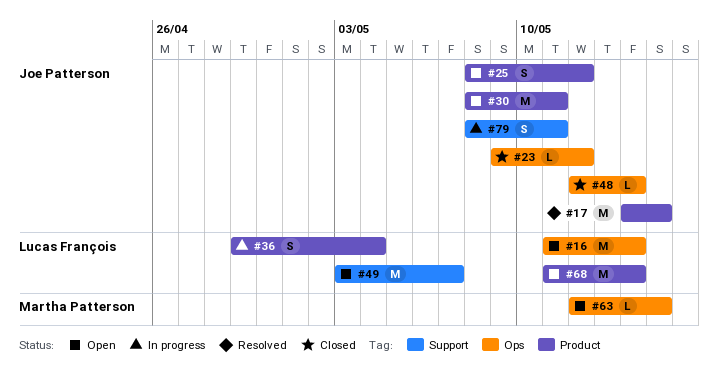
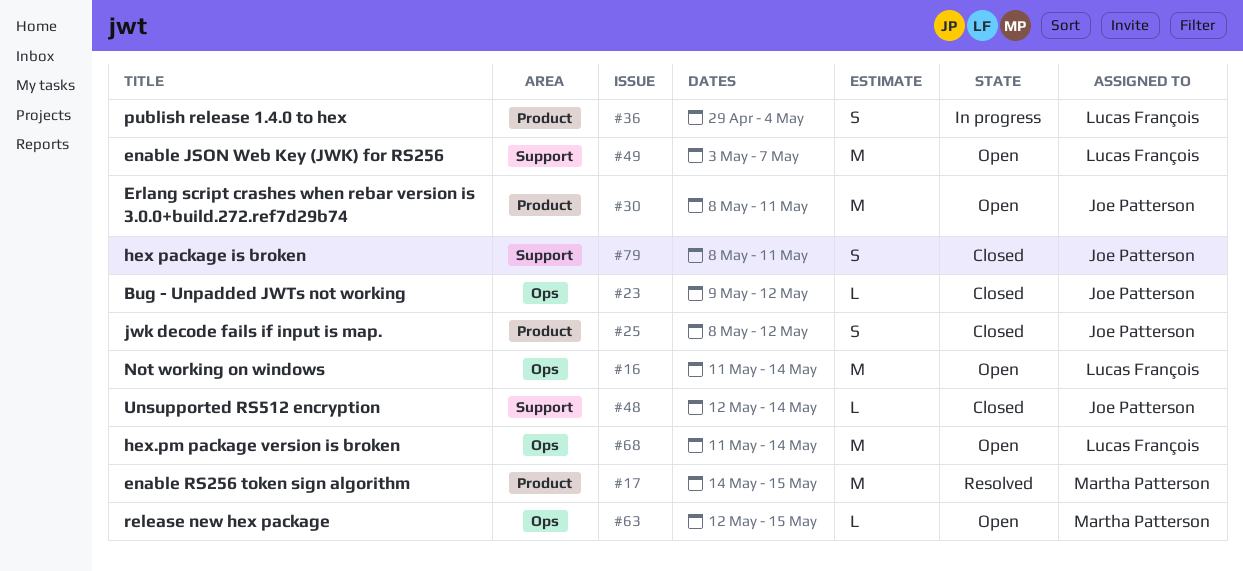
#17, owner: Joe Patterson -> Martha Patterson
#25, status: Open -> Closed
#48, label: Ops -> Support
#68, label: Product -> Ops
#79, status: In progress -> Closed

